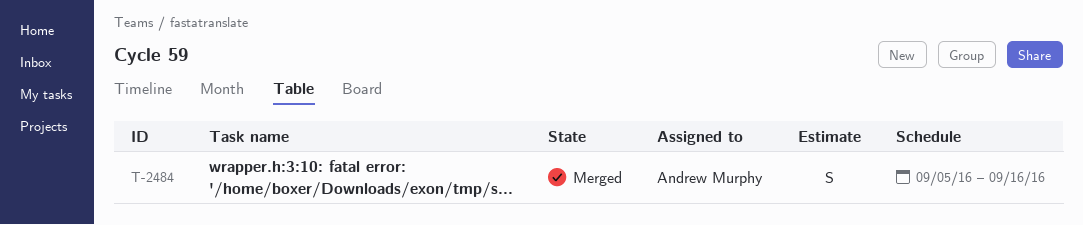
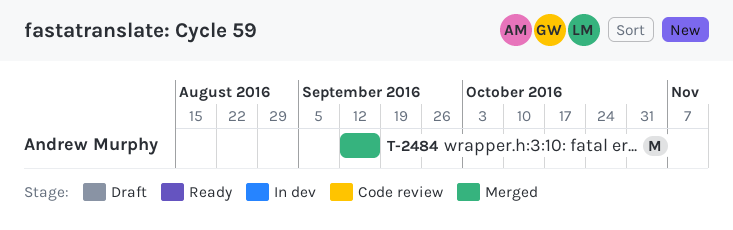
T-2484, estimate: S -> M
T-2484, start: Sep 5 -> Sep 12

